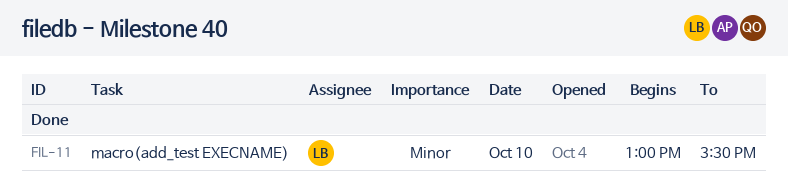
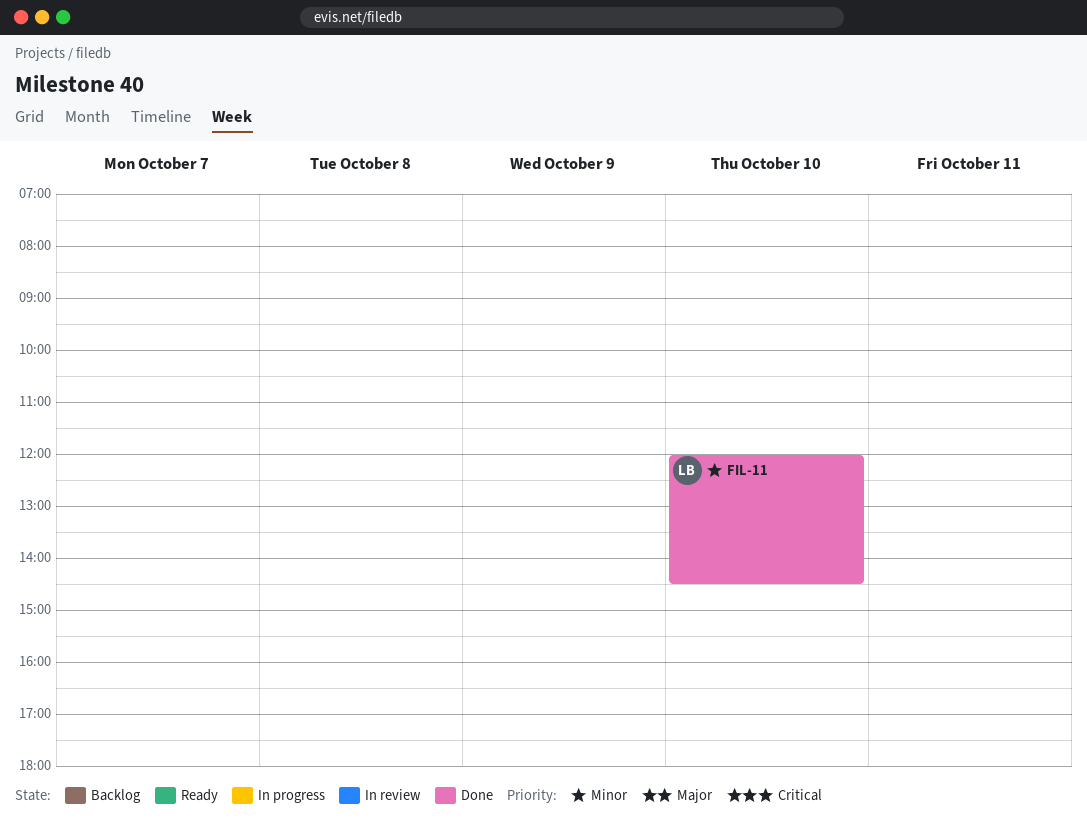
FIL-11, begins: 13:00 -> 12:00
FIL-11, ends: 15:30 -> 14:30

